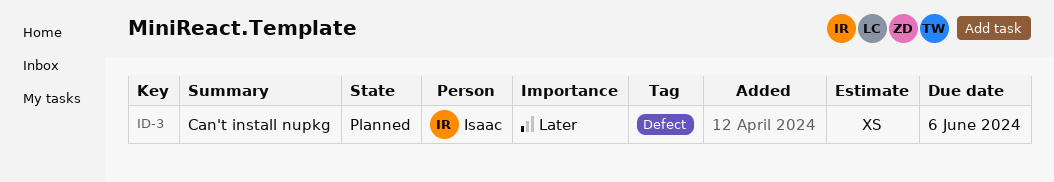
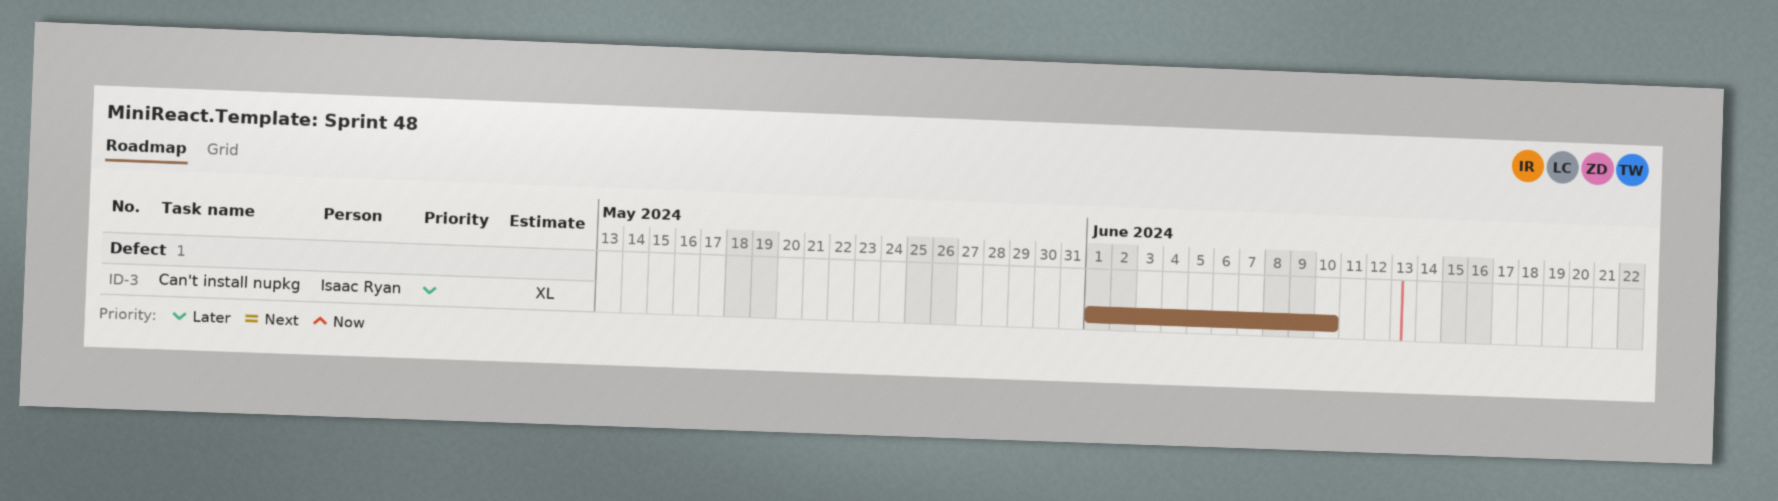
ID-3, estimate: XS -> XL
ID-3, due: Jun 6 -> Jun 10

